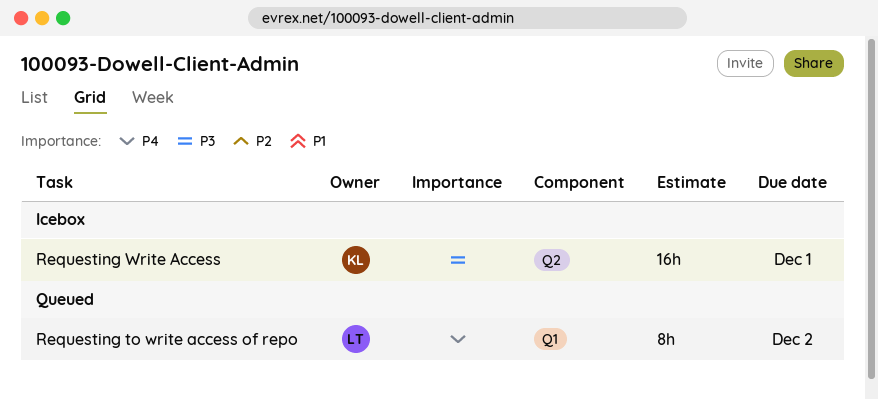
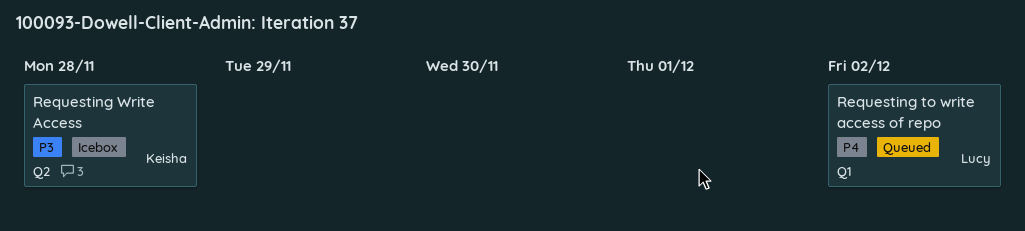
Requesting Write Access, due: Dec 1 -> Nov 28

